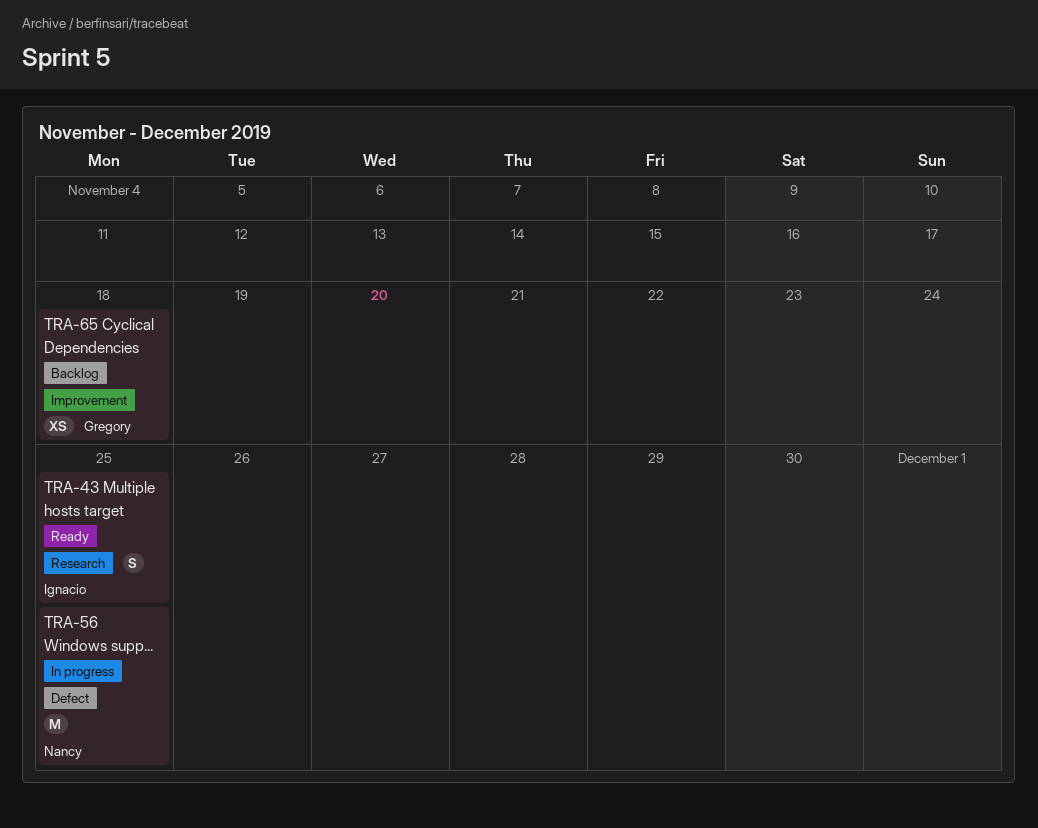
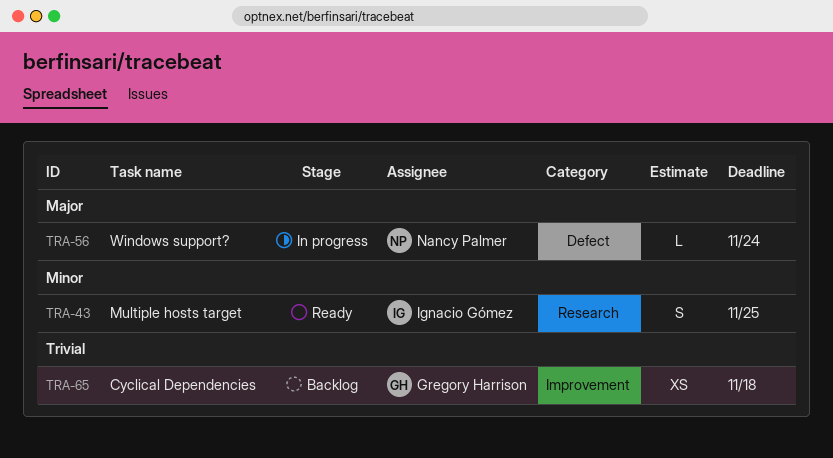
TRA-56, estimate: M -> L
TRA-56, due: Nov 25 -> Nov 24

